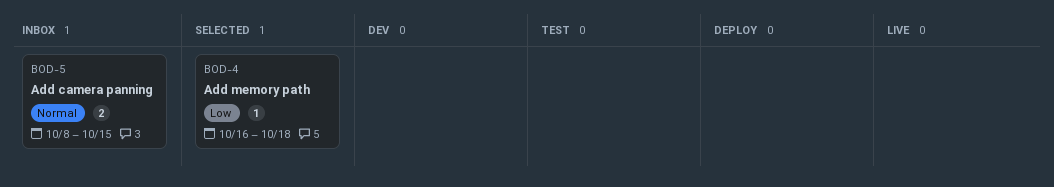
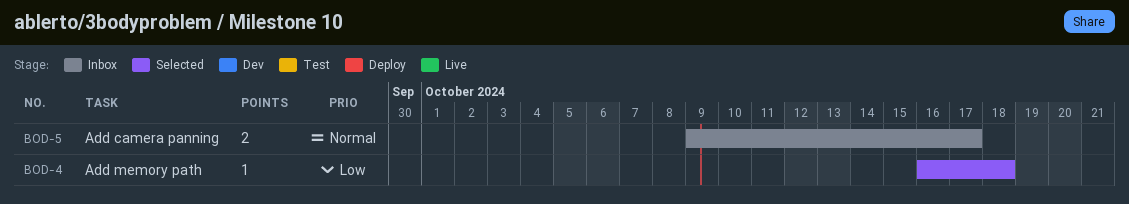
BOD-5, start: Oct 8 -> Oct 9
BOD-5, due: Oct 15 -> Oct 17

